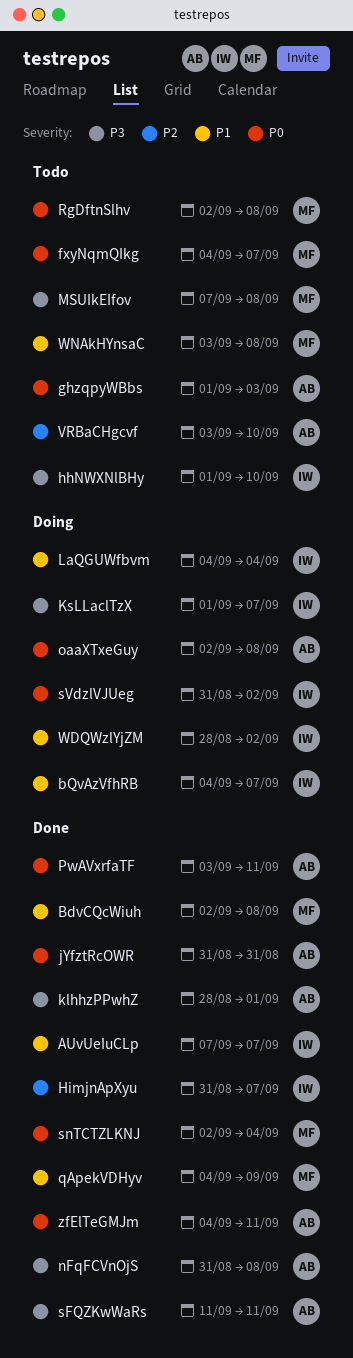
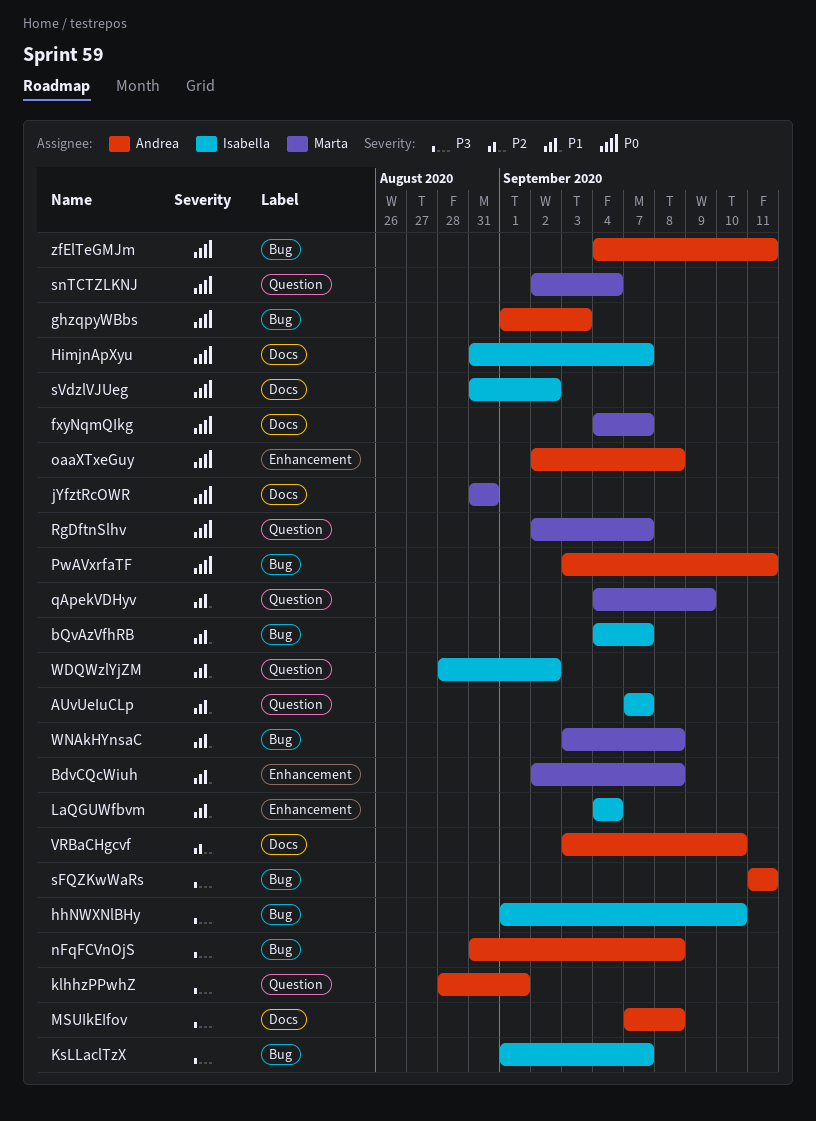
HimjnApXyu, priority: P2 -> P0
jYfztRcOWR, owner: Andrea -> Marta
MSUIkEIfov, owner: Marta -> Andrea
RgDftnSlhv, due: Sep 8 -> Sep 7

